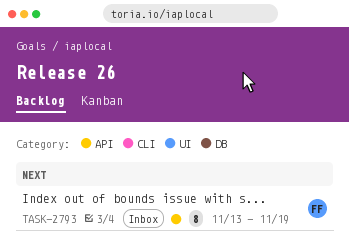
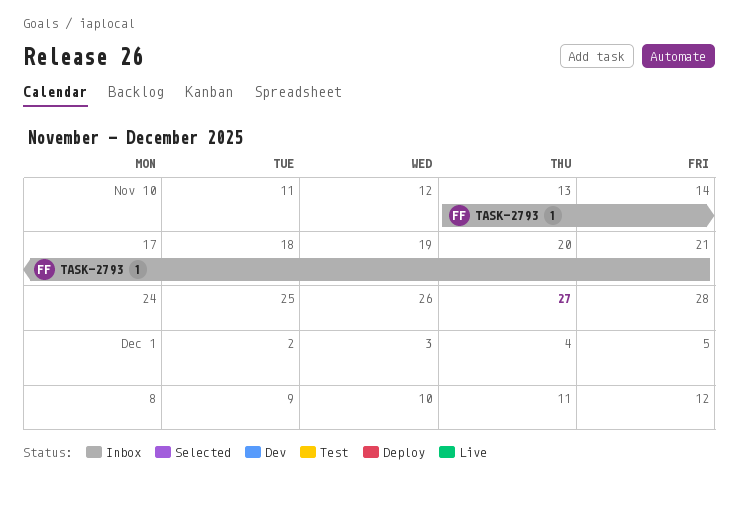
TASK-2793, estimate: 8 -> 1
TASK-2793, due: Nov 19 -> Nov 21

